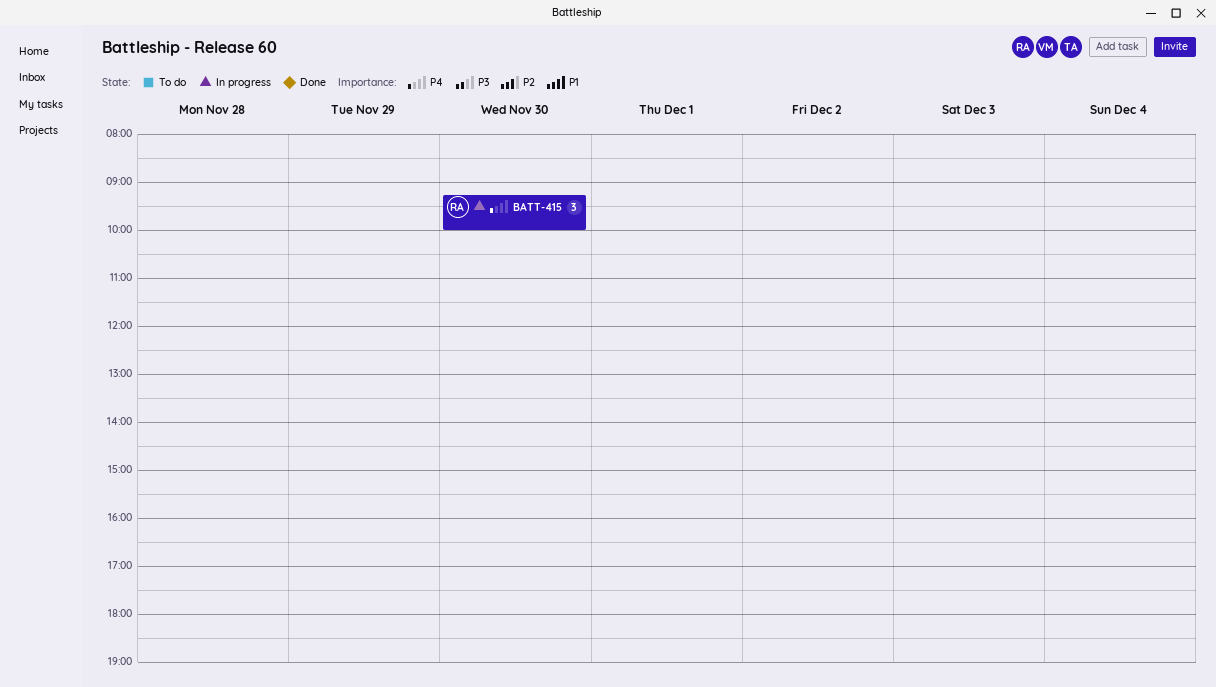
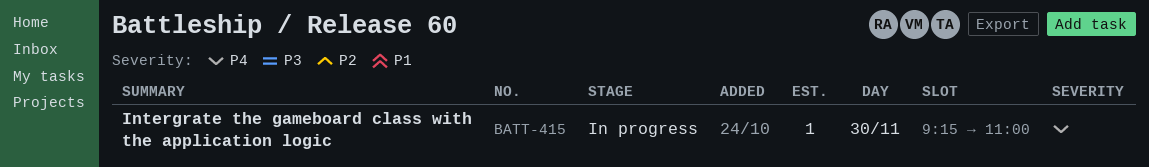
BATT-415, estimate: 3 -> 1
BATT-415, ends: 10:00 -> 11:00

